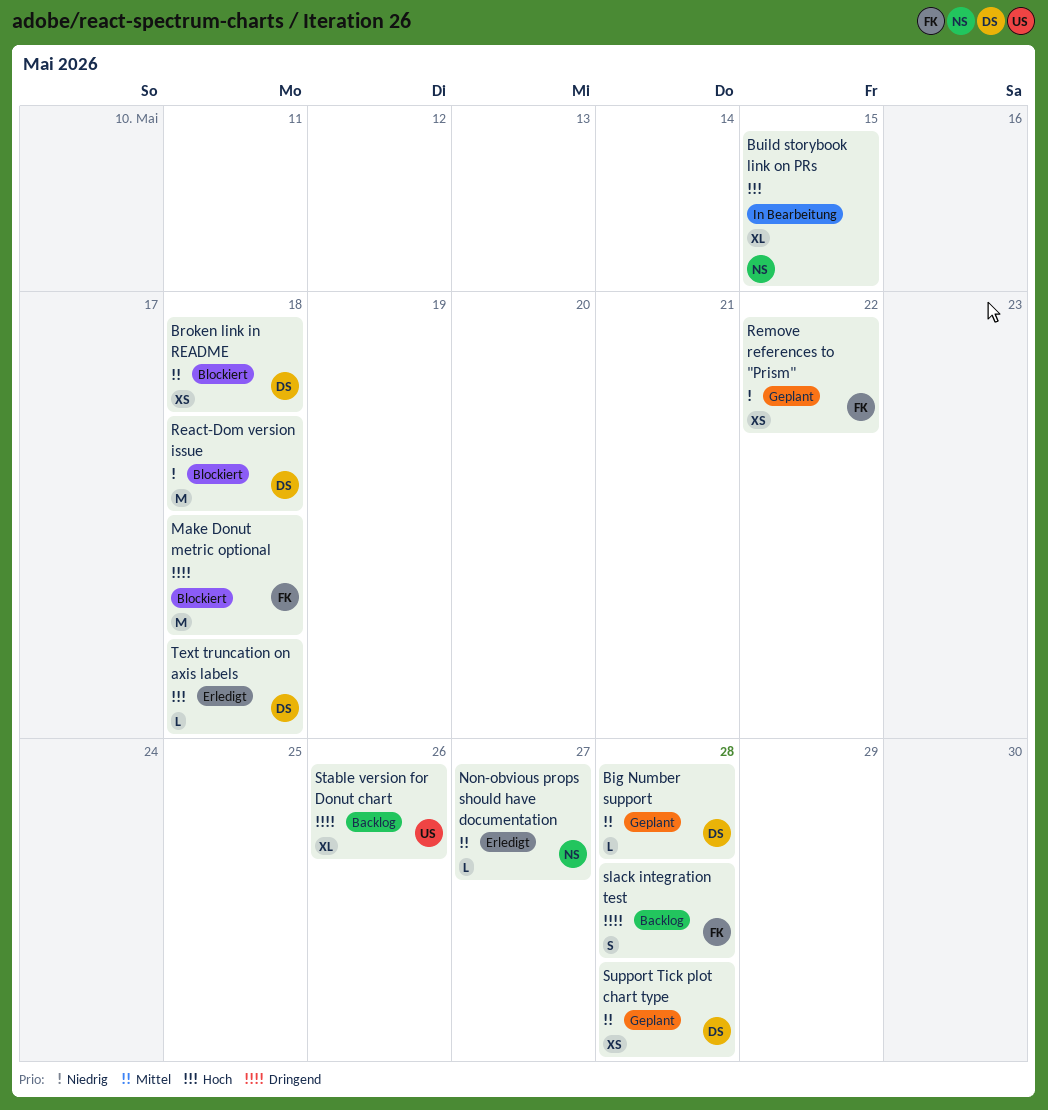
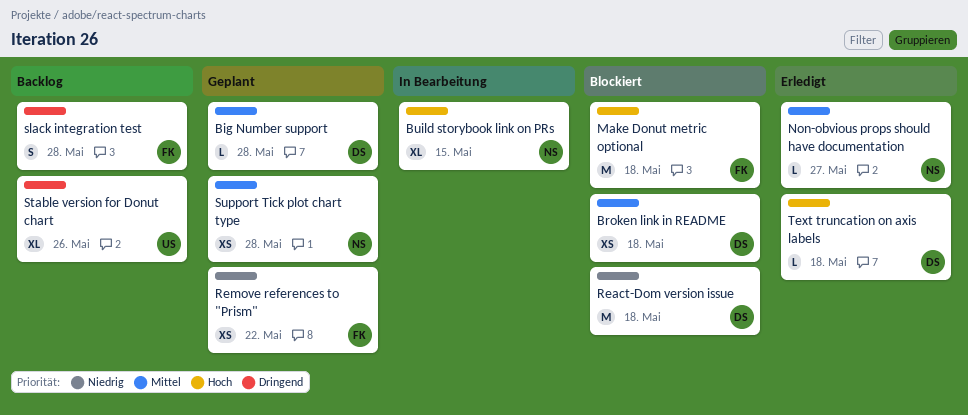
Make Donut metric optional, priority: Dringend -> Hoch
Support Tick plot chart type, owner: DS -> NS

